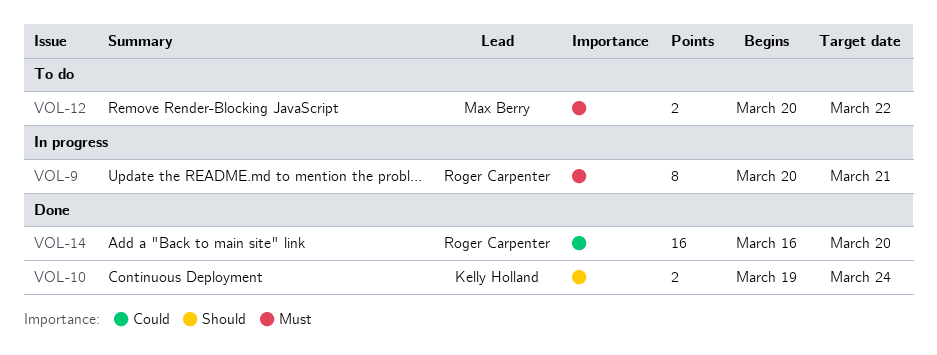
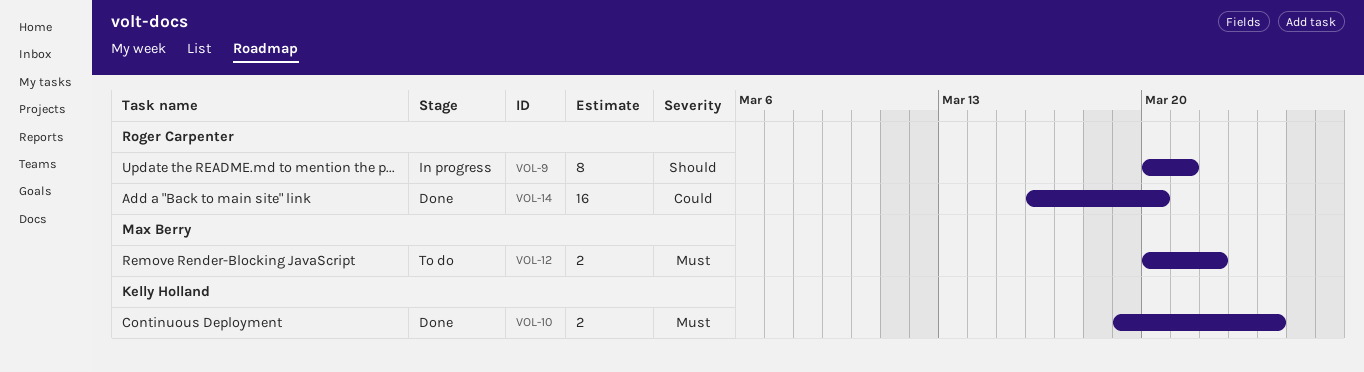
VOL-9, priority: Must -> Should
VOL-10, priority: Should -> Must

